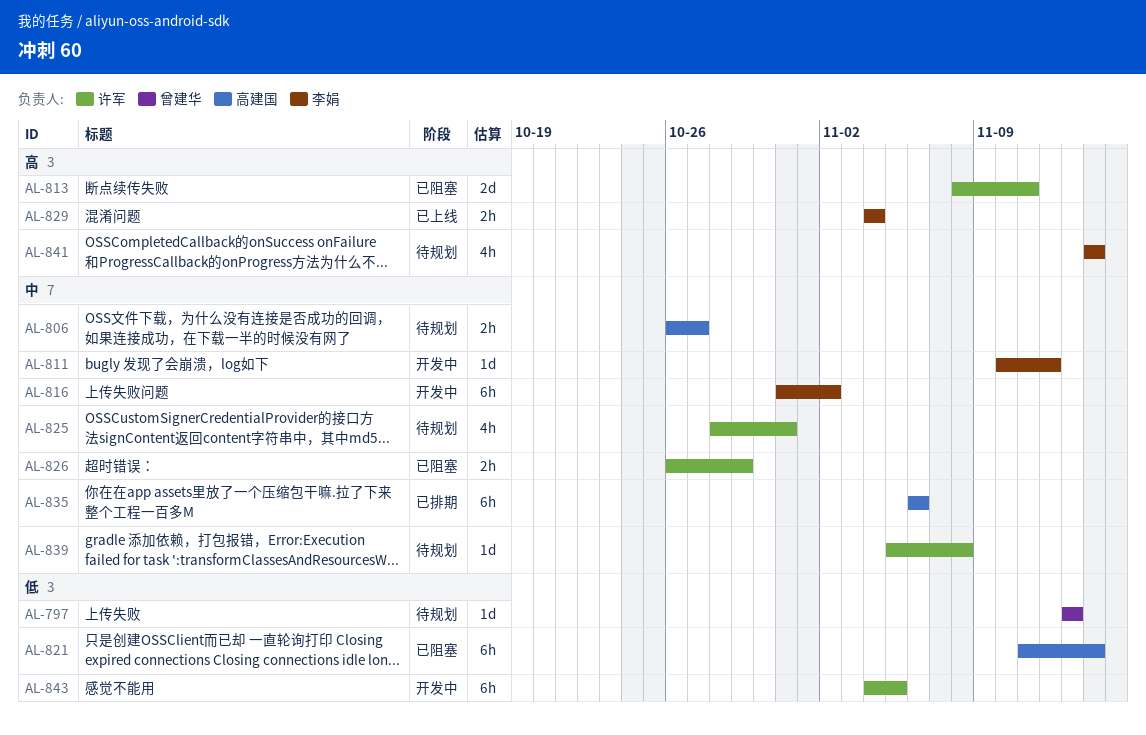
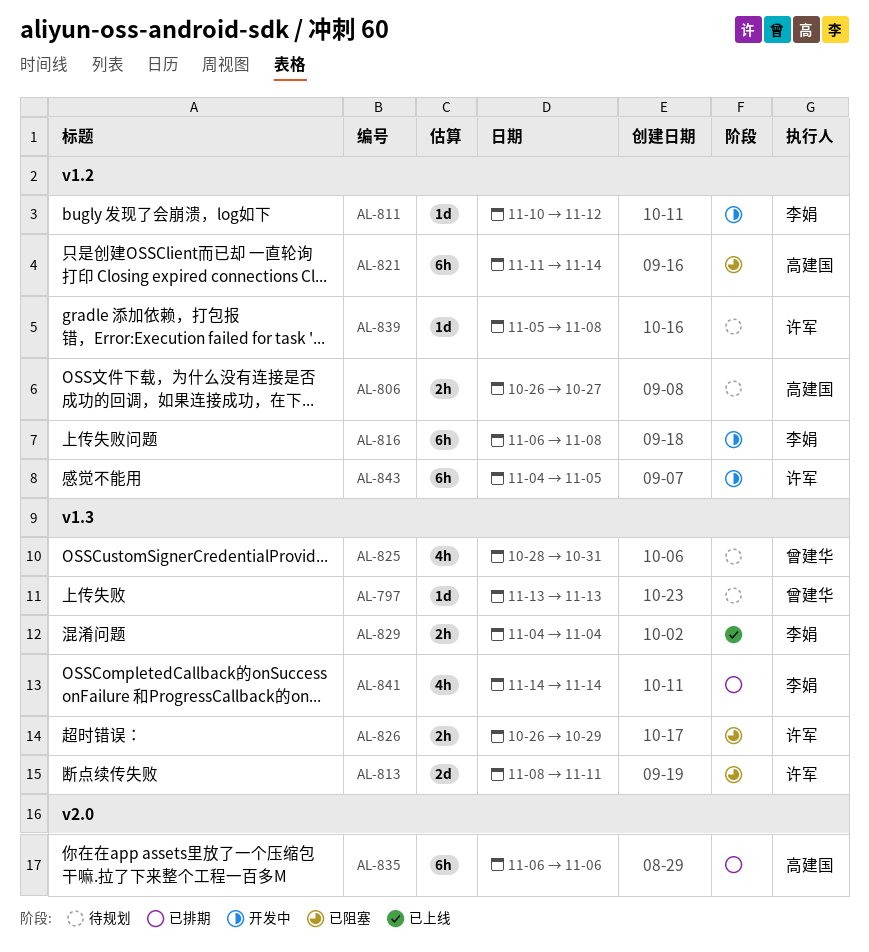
AL-816, start: Oct 31 -> Nov 6
AL-816, due: Nov 2 -> Nov 8
AL-825, owner: 许军 -> 曾建华
AL-841, status: 待规划 -> 已排期

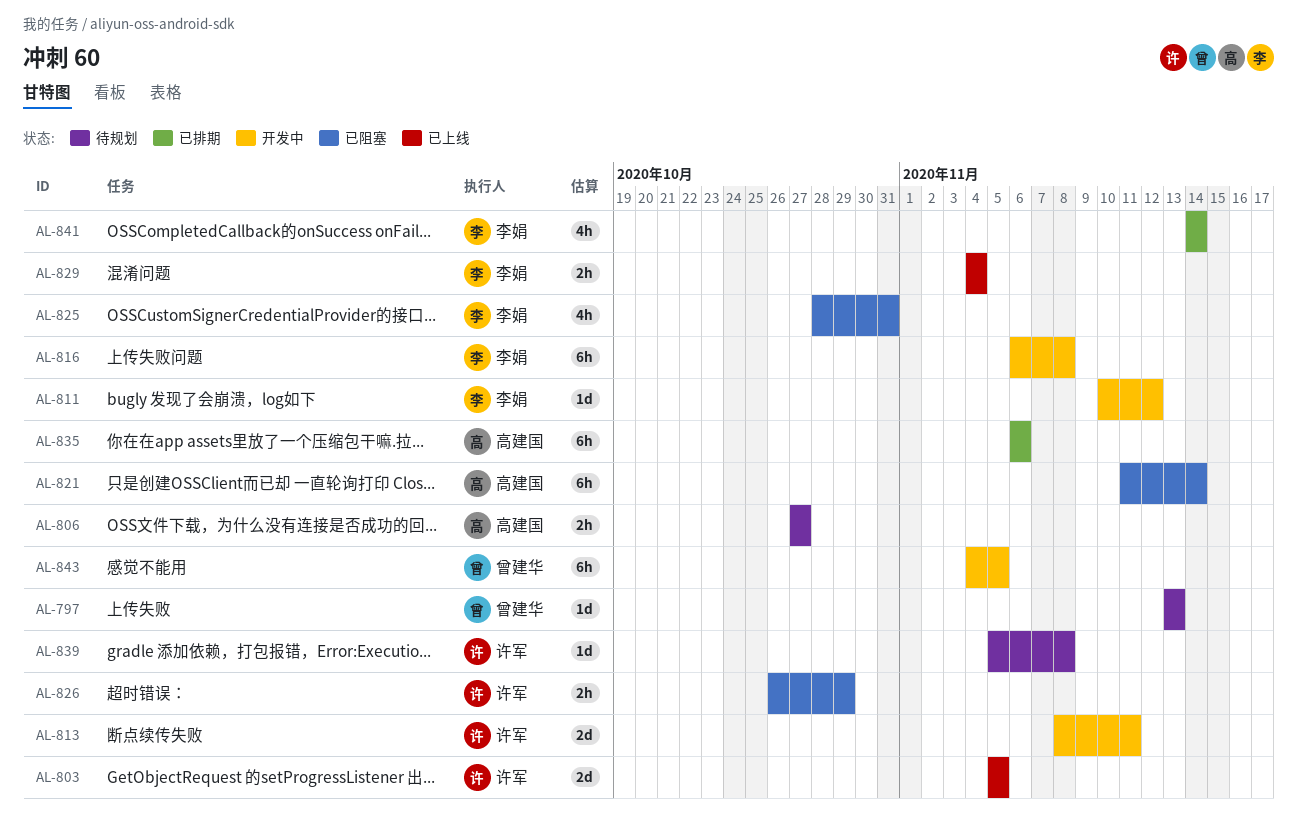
AL-803: none -> present
AL-806, start: Oct 26 -> Oct 27
AL-813, status: 已阻塞 -> 开发中
AL-825, status: 待规划 -> 已阻塞
AL-825, owner: 曾建华 -> 李娟
AL-843, owner: 许军 -> 曾建华

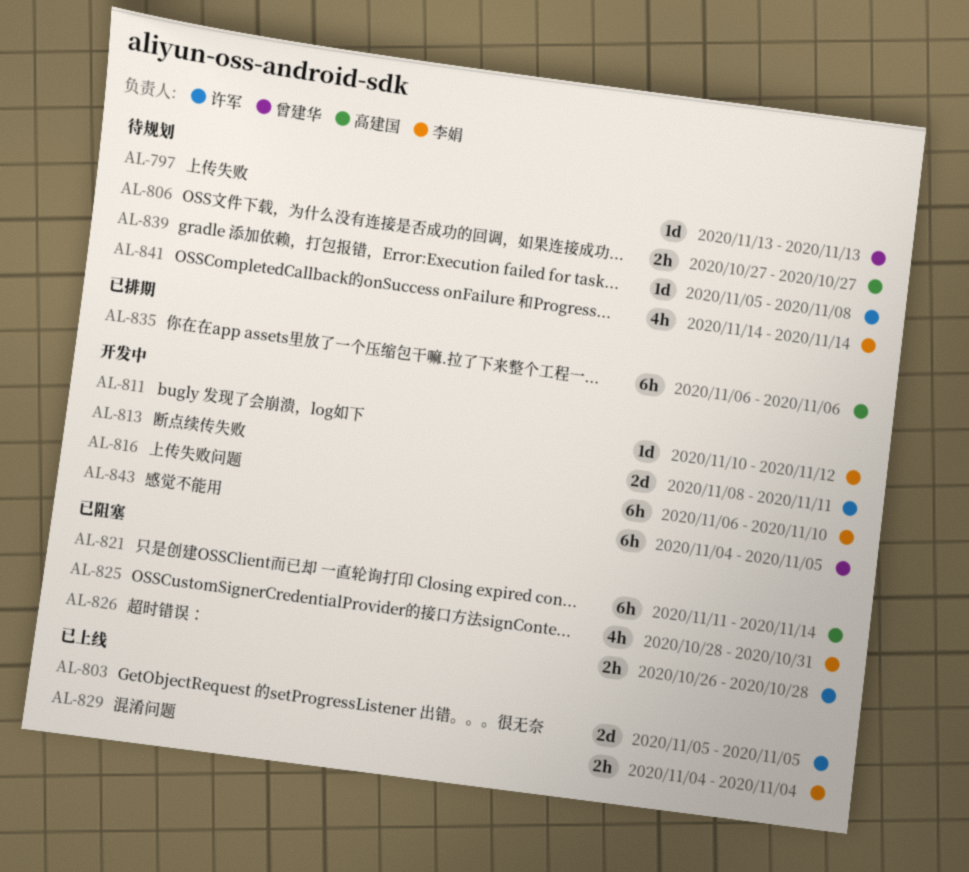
AL-816, due: Nov 8 -> Nov 10
AL-826, due: Oct 29 -> Oct 28
AL-841, status: 已排期 -> 待规划

